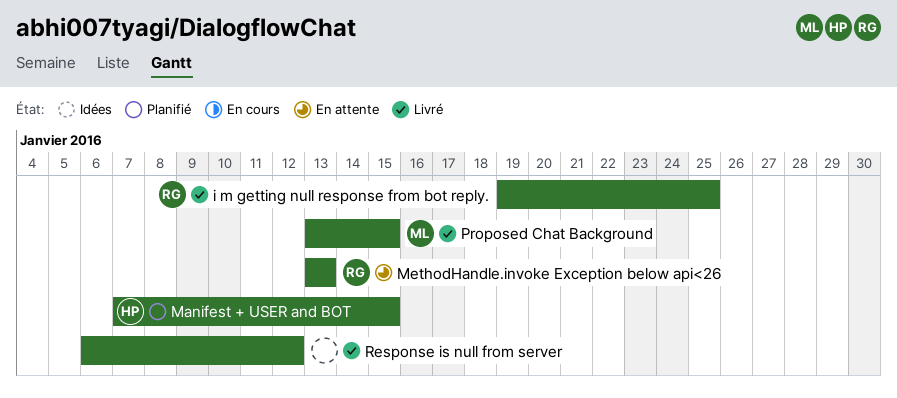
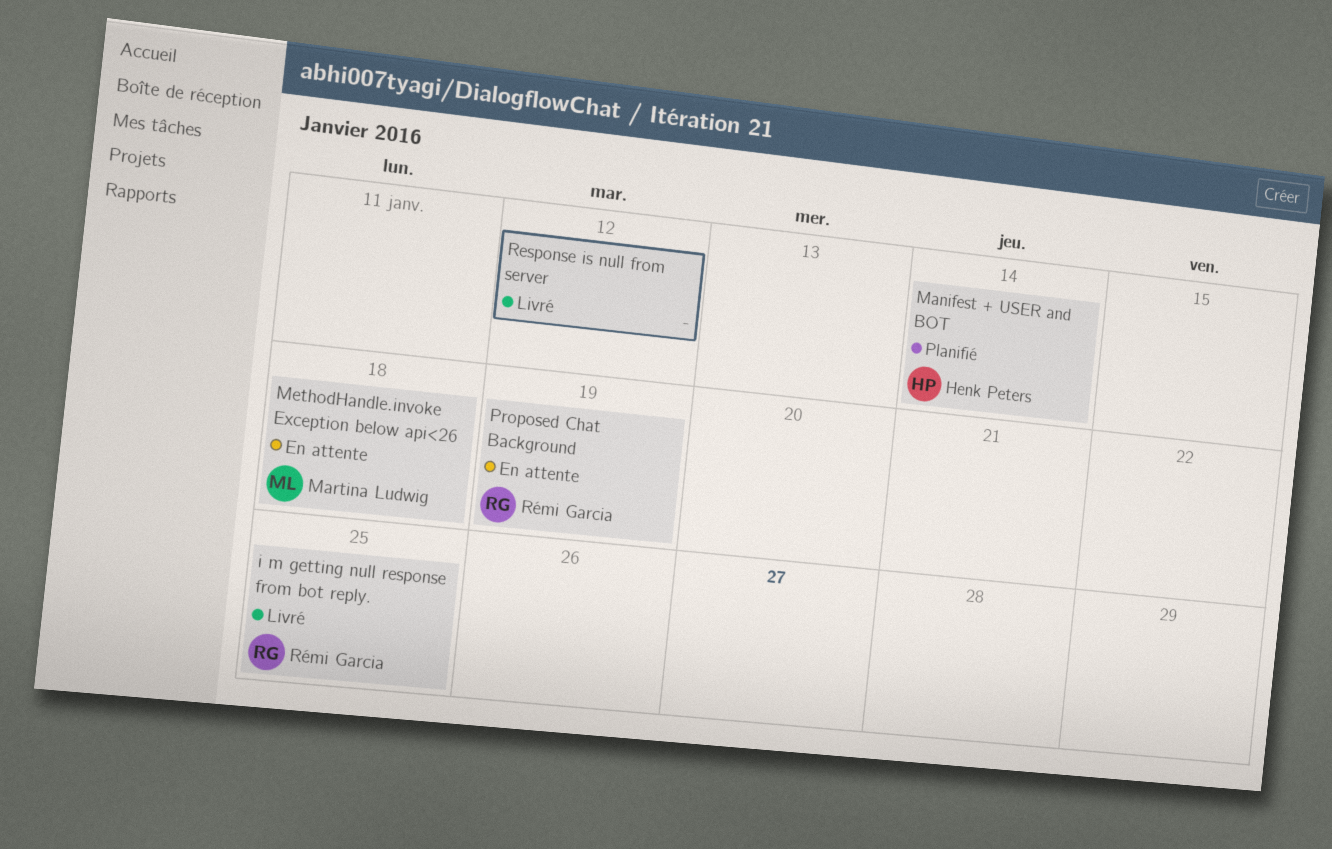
Manifest + USER and BOT, due: Jan 15 -> Jan 14
MethodHandle.invoke Exception below api<26, owner: Rémi Garcia -> Martina Ludwig
MethodHandle.invoke Exception below api<26, due: Jan 13 -> Jan 18
Proposed Chat Background, status: Livré -> En attente
Proposed Chat Background, owner: Martina Ludwig -> Rémi Garcia
Proposed Chat Background, due: Jan 15 -> Jan 19

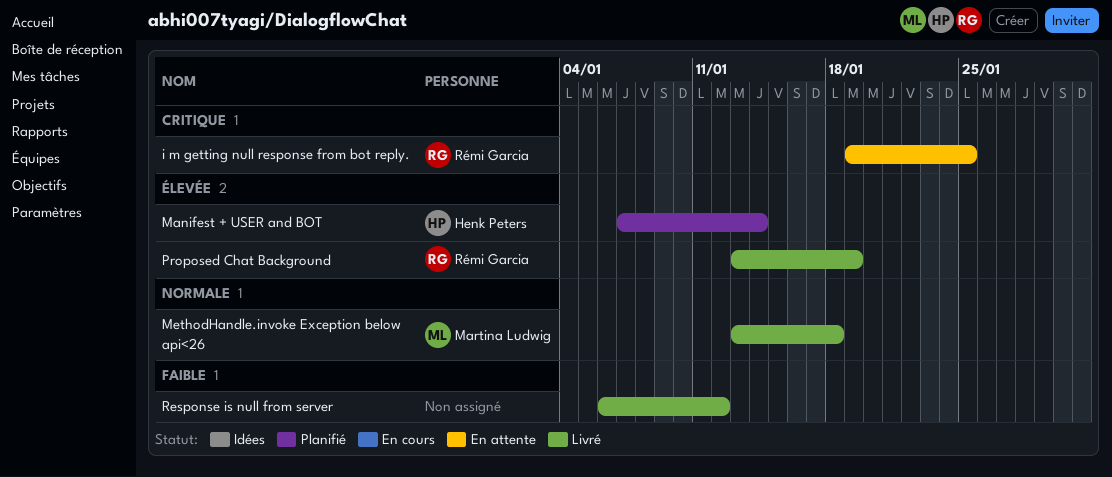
i m getting null response from bot reply., status: Livré -> En attente
MethodHandle.invoke Exception below api<26, status: En attente -> Livré
Proposed Chat Background, status: En attente -> Livré

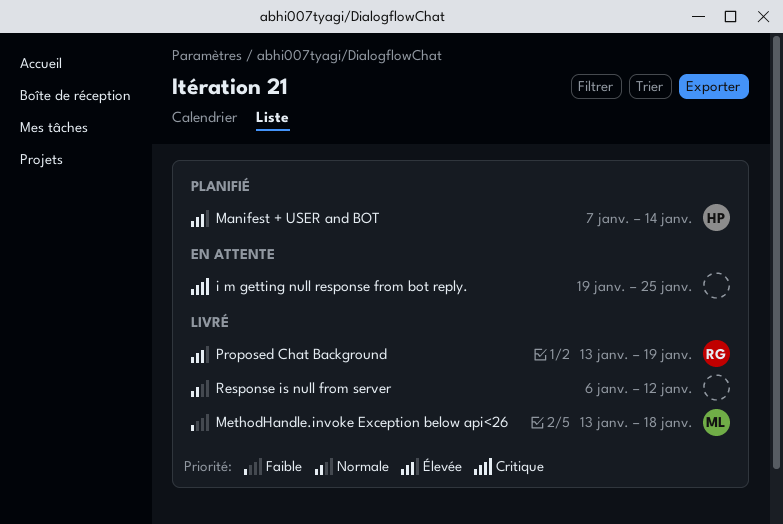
i m getting null response from bot reply., owner: Rémi Garcia -> none
MethodHandle.invoke Exception below api<26, priority: Normale -> Faible
Response is null from server, priority: Faible -> Normale

